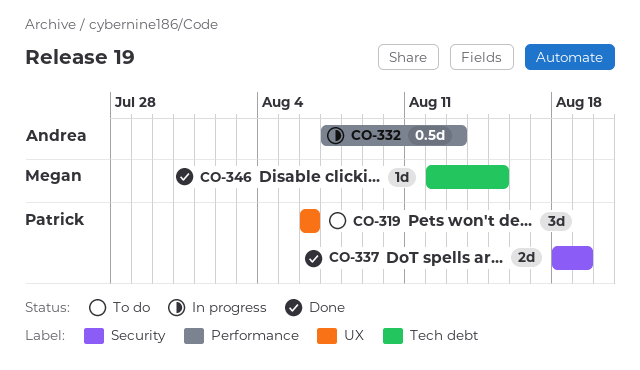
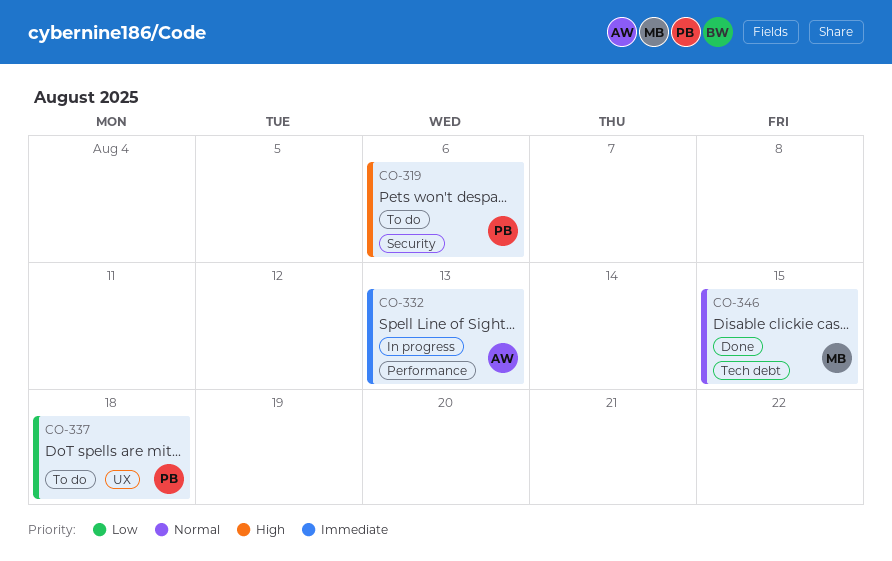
CO-319, label: UX -> Security
CO-337, status: Done -> To do
CO-337, label: Security -> UX
CO-337, due: Aug 19 -> Aug 18

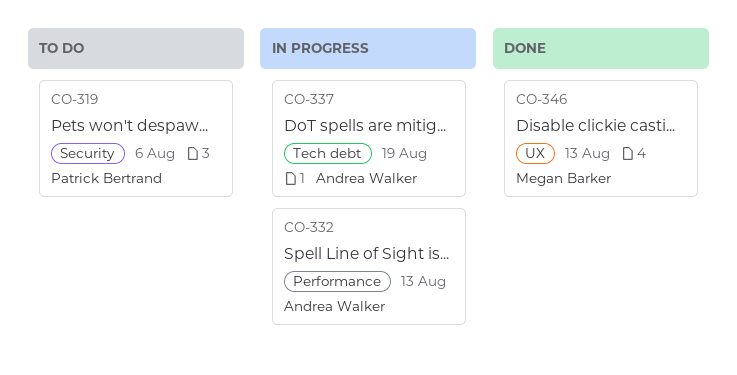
CO-337, status: To do -> In progress
CO-337, owner: Patrick Bertrand -> Andrea Walker
CO-337, label: UX -> Tech debt
CO-337, due: Aug 18 -> Aug 19
CO-346, label: Tech debt -> UX
CO-346, due: Aug 15 -> Aug 13

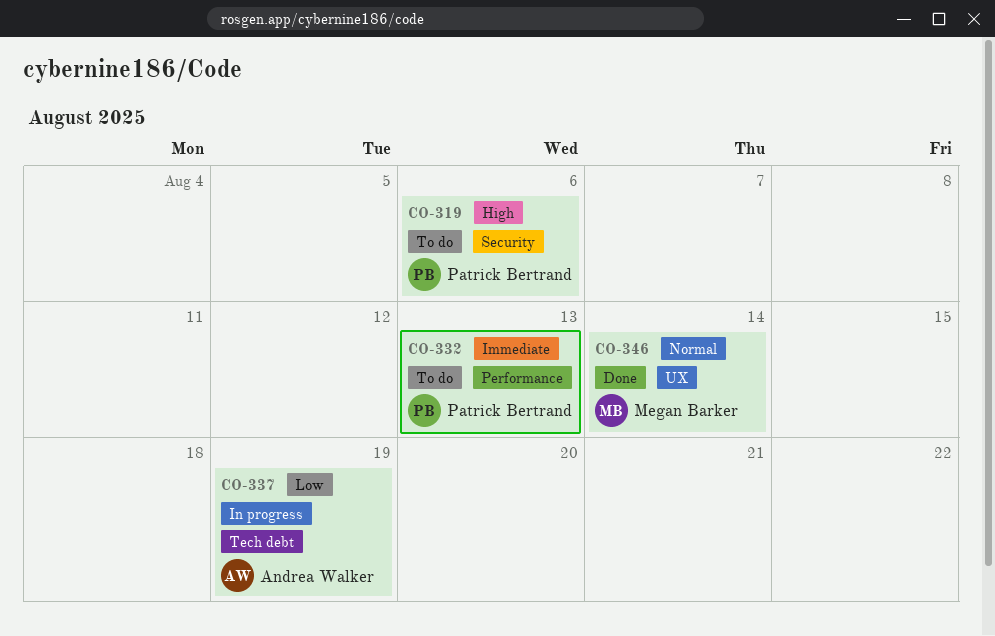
CO-332, status: In progress -> To do
CO-332, owner: Andrea Walker -> Patrick Bertrand
CO-346, due: Aug 13 -> Aug 14

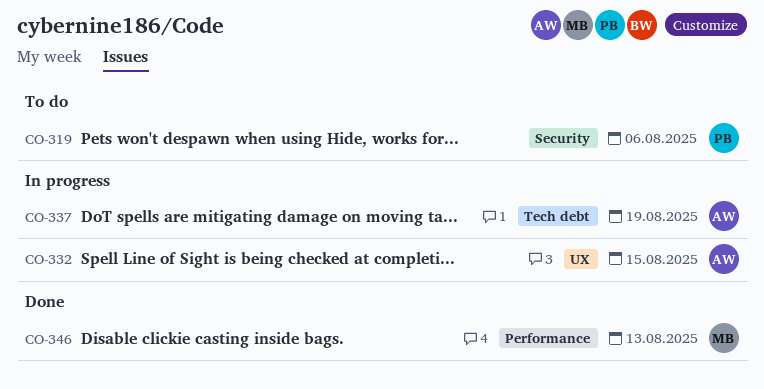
CO-332, status: To do -> In progress
CO-332, owner: Patrick Bertrand -> Andrea Walker
CO-332, label: Performance -> UX
CO-332, due: Aug 13 -> Aug 15
CO-346, label: UX -> Performance
CO-346, due: Aug 14 -> Aug 13

